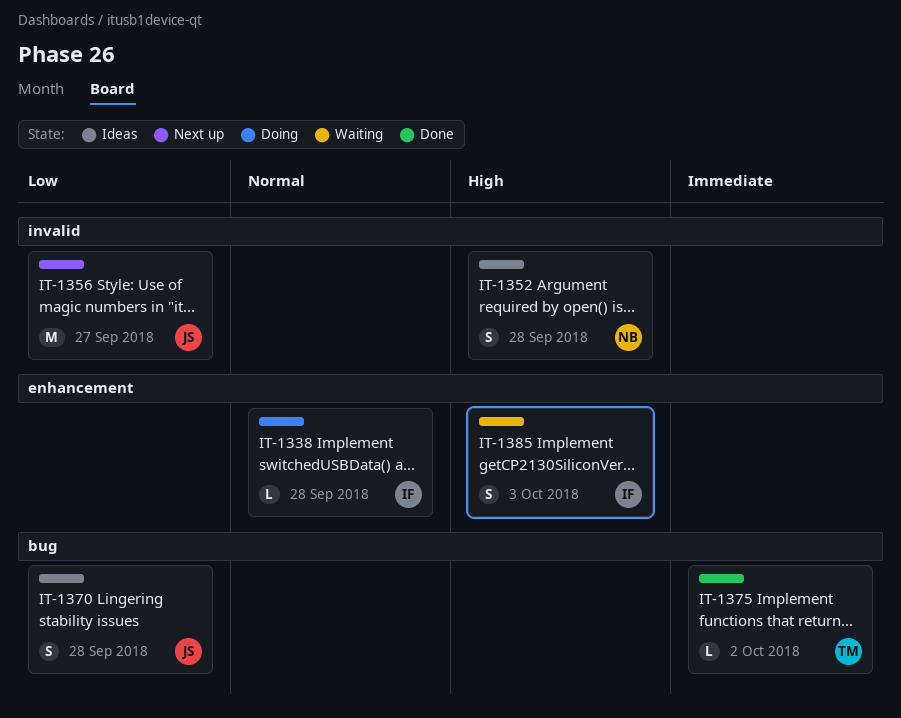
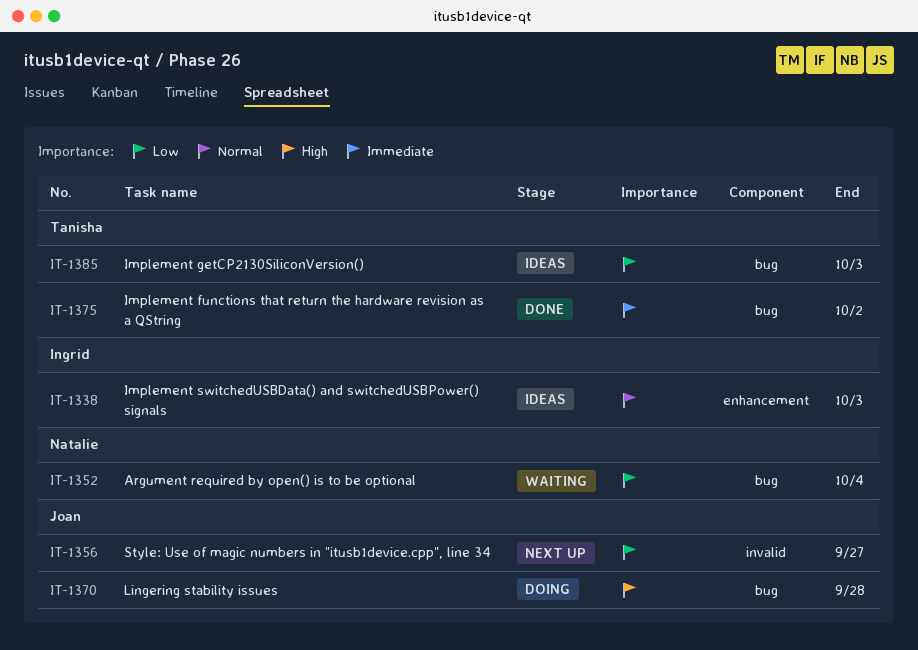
IT-1338, status: Doing -> Ideas
IT-1338, due: Sep 28 -> Oct 3
IT-1352, status: Ideas -> Waiting
IT-1352, priority: High -> Low
IT-1352, label: invalid -> bug
IT-1352, due: Sep 28 -> Oct 4
IT-1370, status: Ideas -> Doing
IT-1370, priority: Low -> High
IT-1385, status: Waiting -> Ideas
IT-1385, owner: Ingrid -> Tanisha
IT-1385, priority: High -> Low
IT-1385, label: enhancement -> bug

